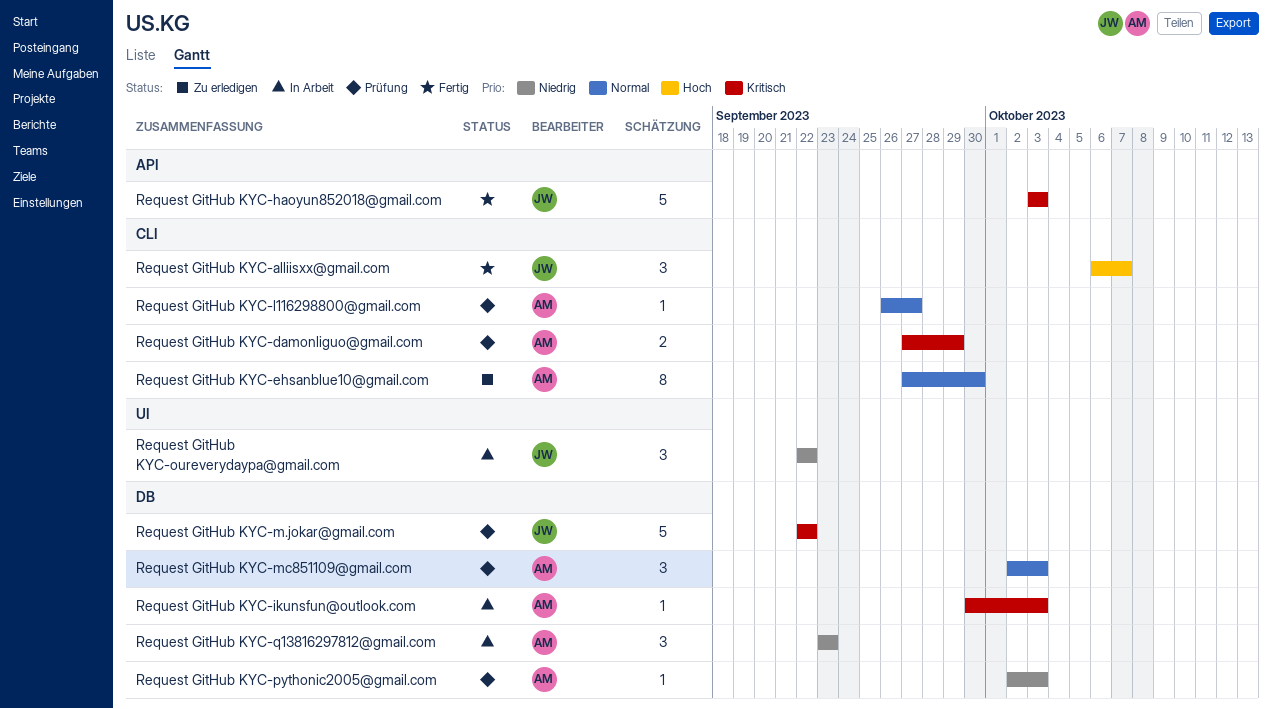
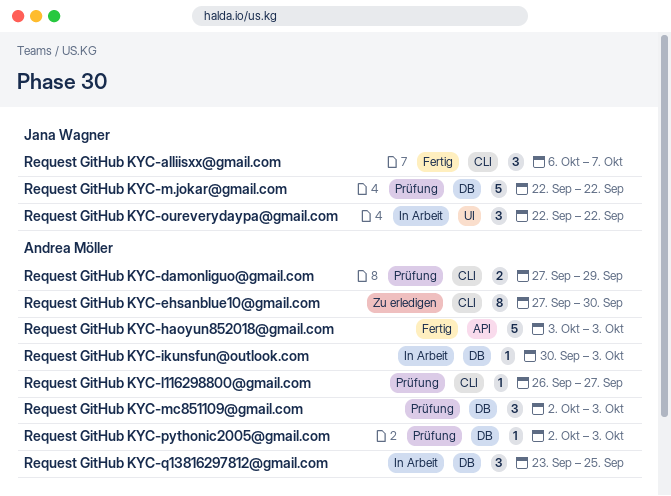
Request GitHub KYC-haoyun852018@gmail.com, owner: Jana Wagner -> Andrea Möller
Request GitHub KYC-q13816297812@gmail.com, due: Sep 23 -> Sep 25

